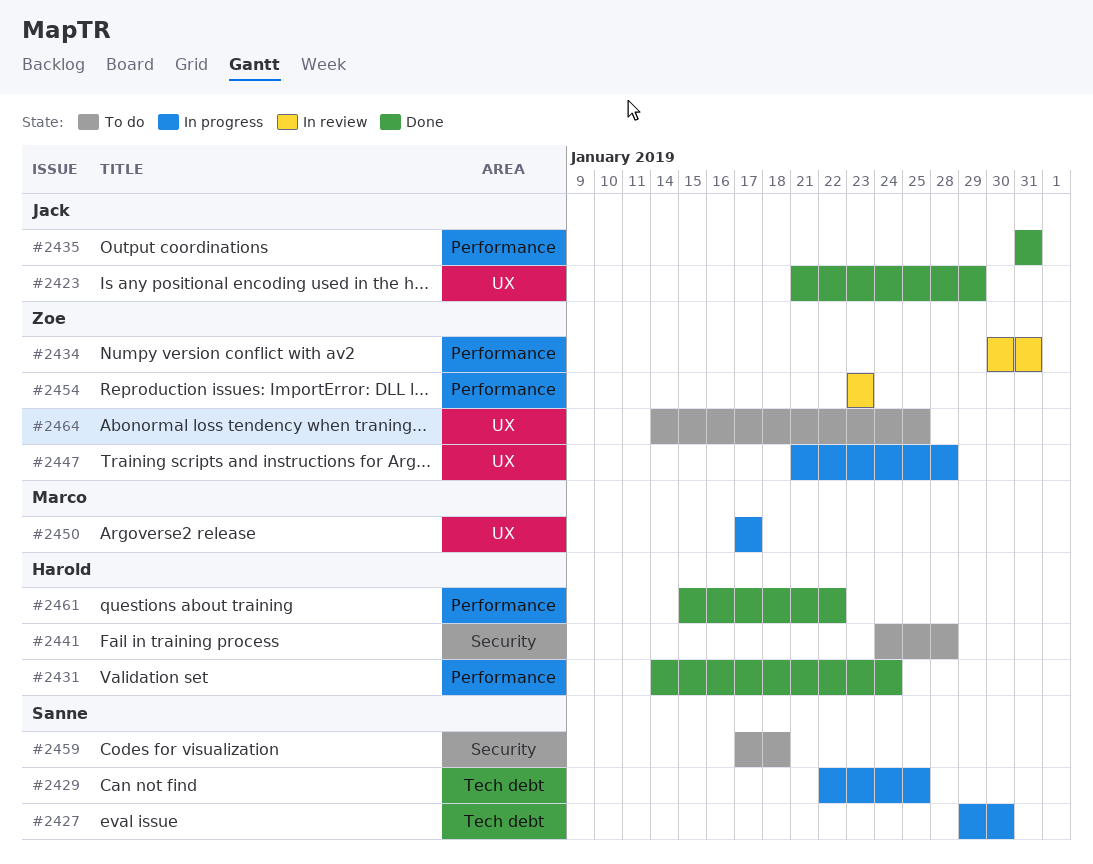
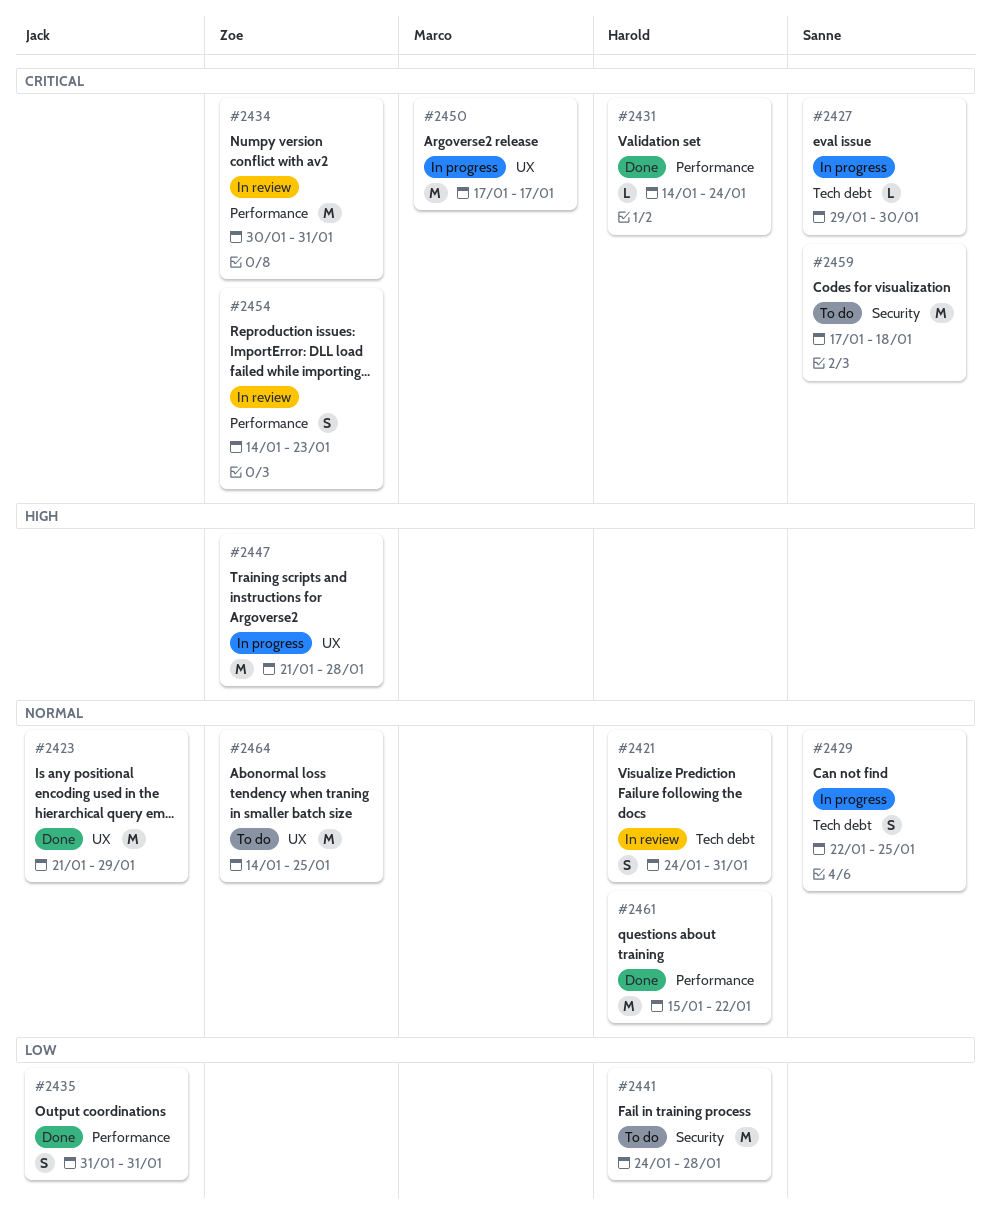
#2421: none -> present
#2454, start: Jan 23 -> Jan 14

